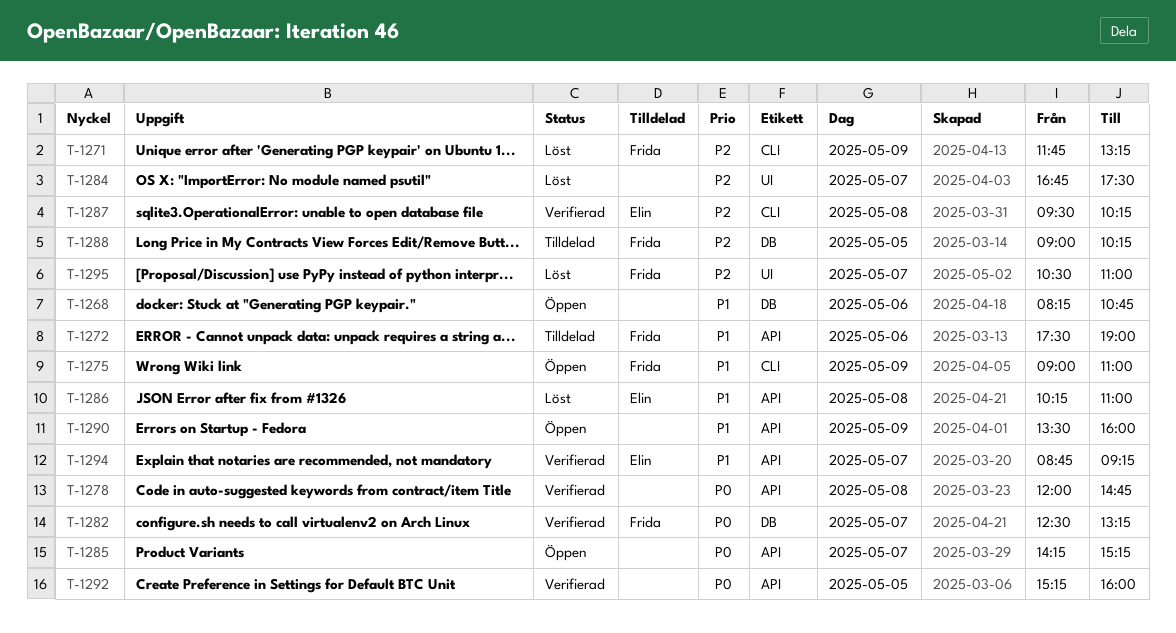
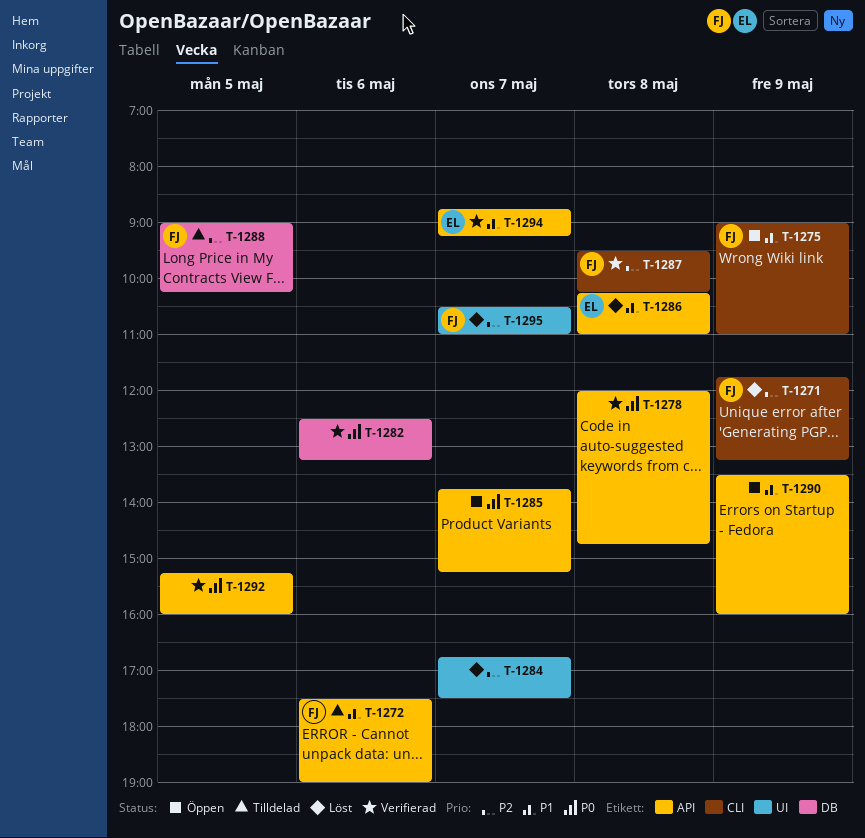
T-1268: present -> none
T-1282, owner: Frida -> none
T-1282, day: May 7 -> May 6
T-1285, begins: 14:15 -> 13:45
T-1287, owner: Elin -> Frida

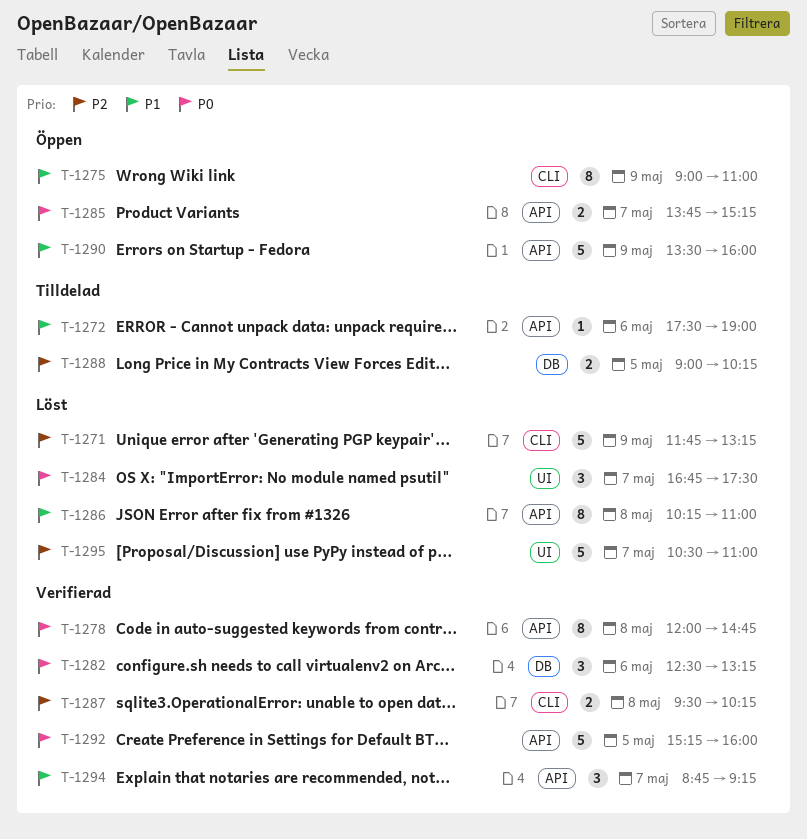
T-1284, priority: P2 -> P0

